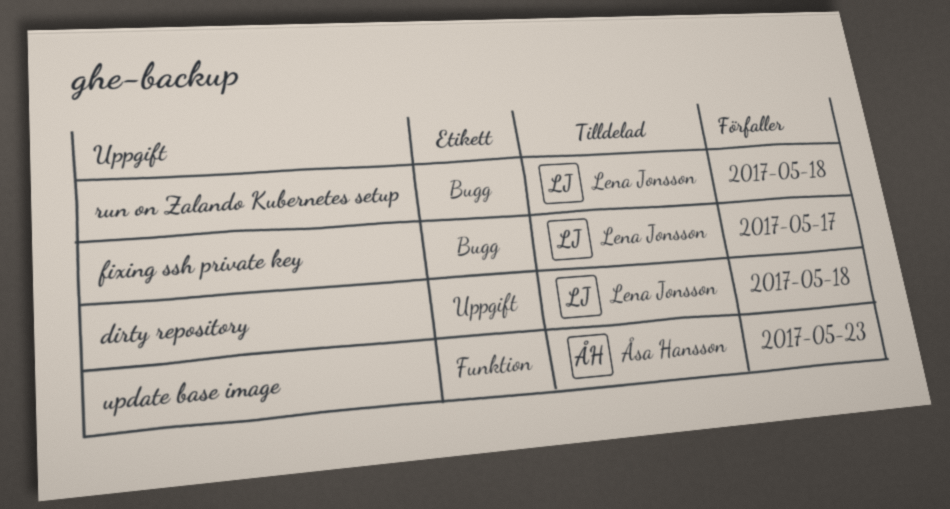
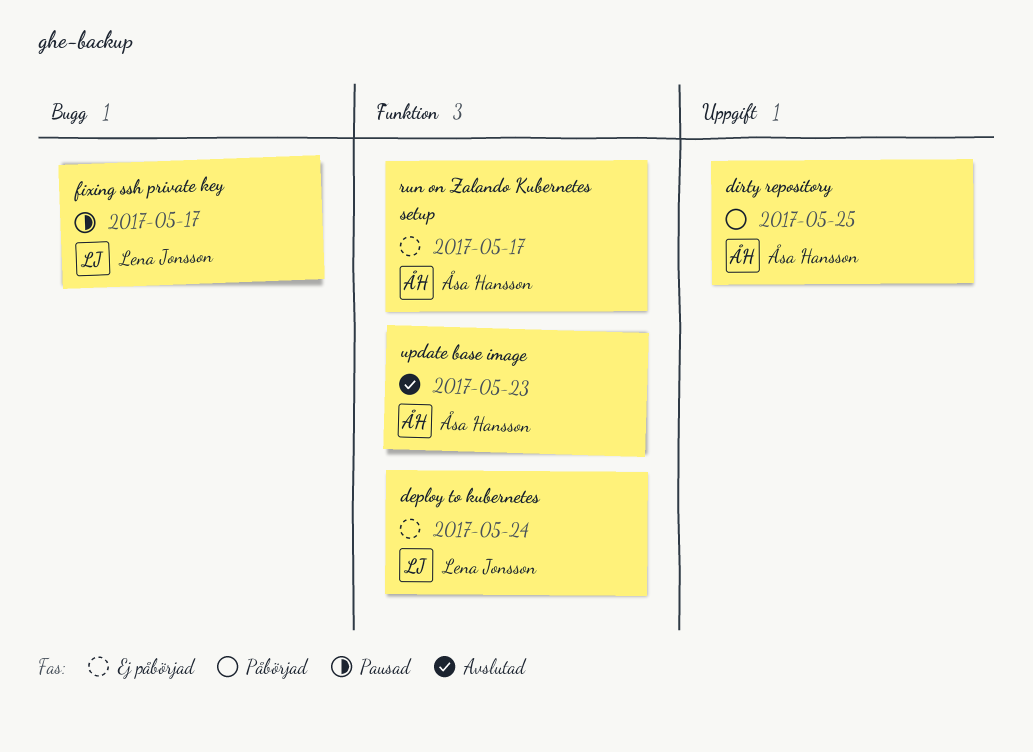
deploy to kubernetes: none -> present
dirty repository, owner: Lena Jonsson -> Åsa Hansson
dirty repository, due: May 18 -> May 25
run on Zalando Kubernetes setup, owner: Lena Jonsson -> Åsa Hansson
run on Zalando Kubernetes setup, label: Bugg -> Funktion
run on Zalando Kubernetes setup, due: May 18 -> May 17

